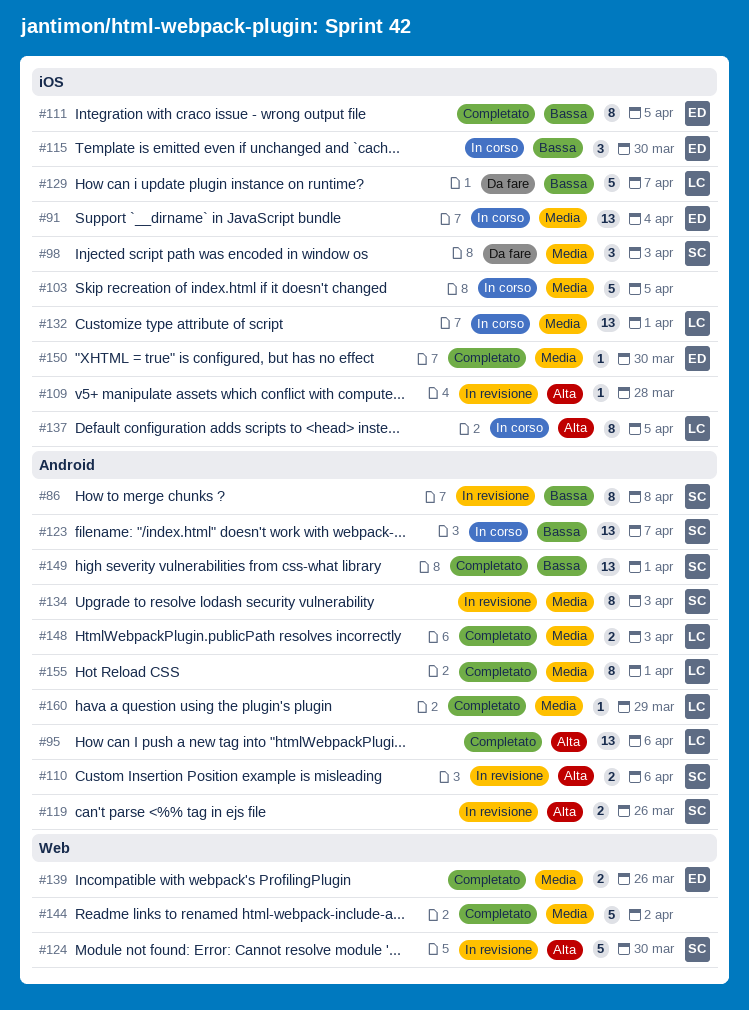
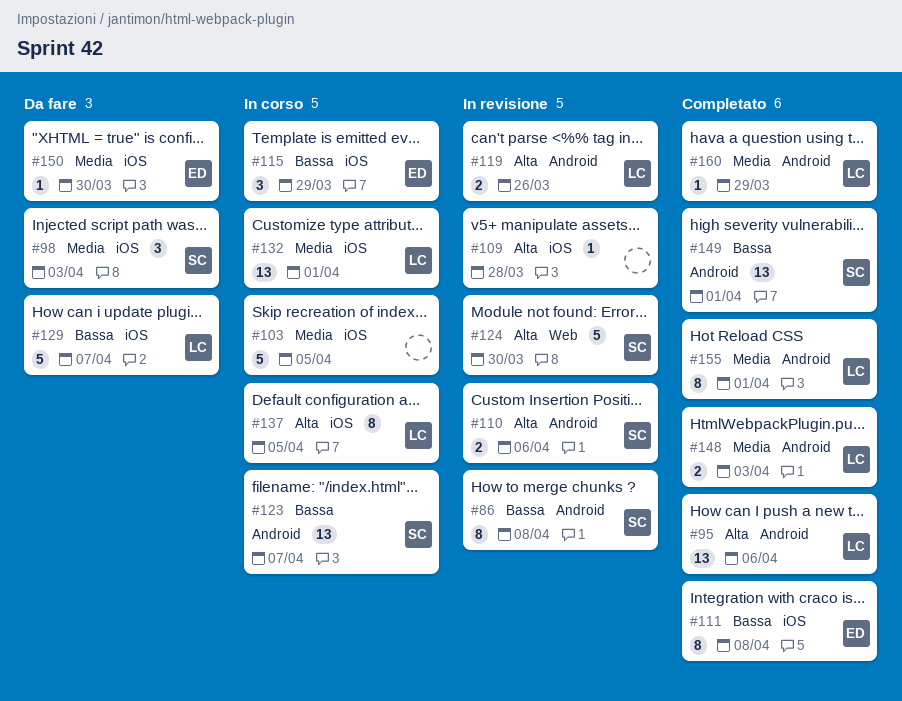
#91: present -> none
#111, due: Apr 5 -> Apr 8
#115, due: Mar 30 -> Mar 29
#119, owner: SC -> LC
#134: present -> none
#139: present -> none
#144: present -> none
#150, status: Completato -> Da fare

